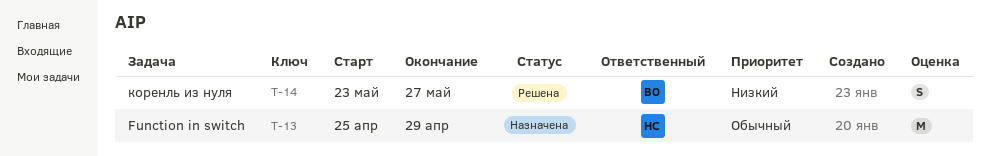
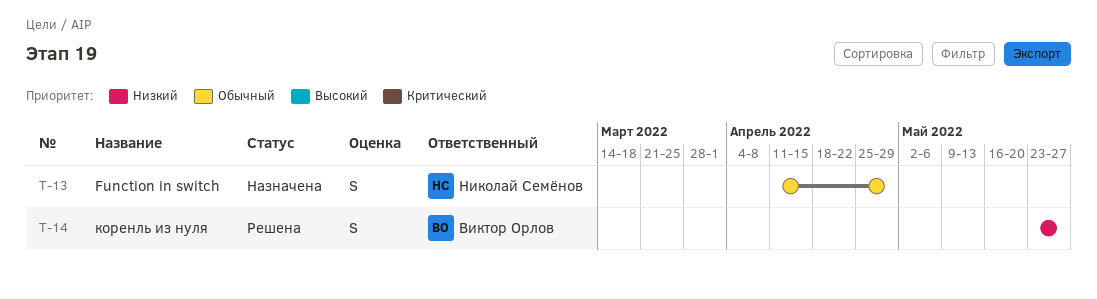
T-13, estimate: M -> S
T-13, start: Apr 25 -> Apr 11

